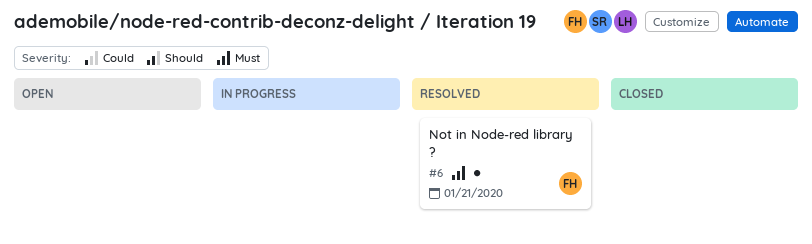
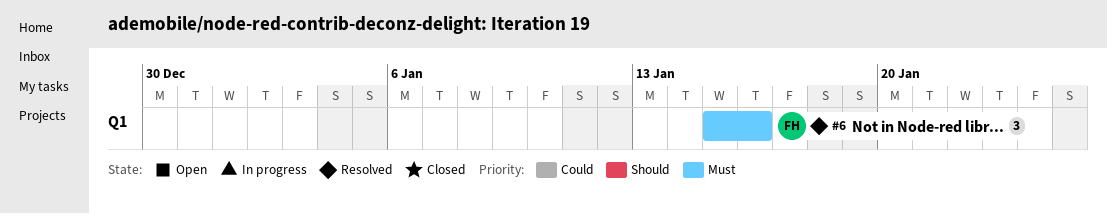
#6, estimate: 1 -> 3
#6, due: Jan 21 -> Jan 16

